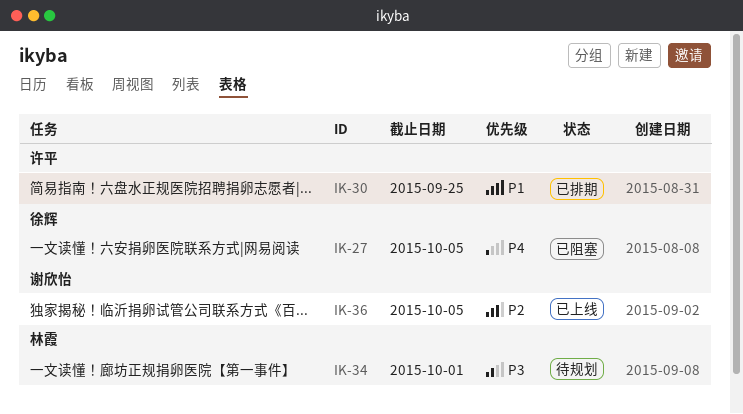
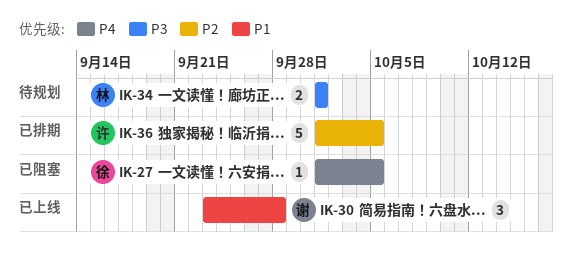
IK-30, status: 已排期 -> 已上线
IK-30, owner: 许平 -> 谢欣怡
IK-30, due: Sep 25 -> Sep 28
IK-36, status: 已上线 -> 已排期
IK-36, owner: 谢欣怡 -> 许平

